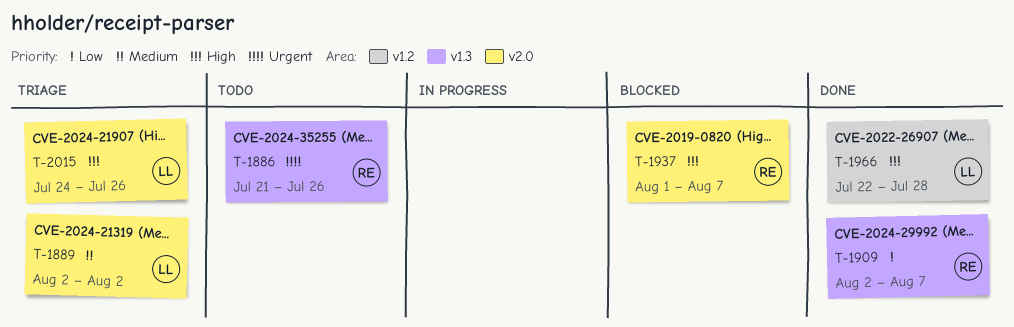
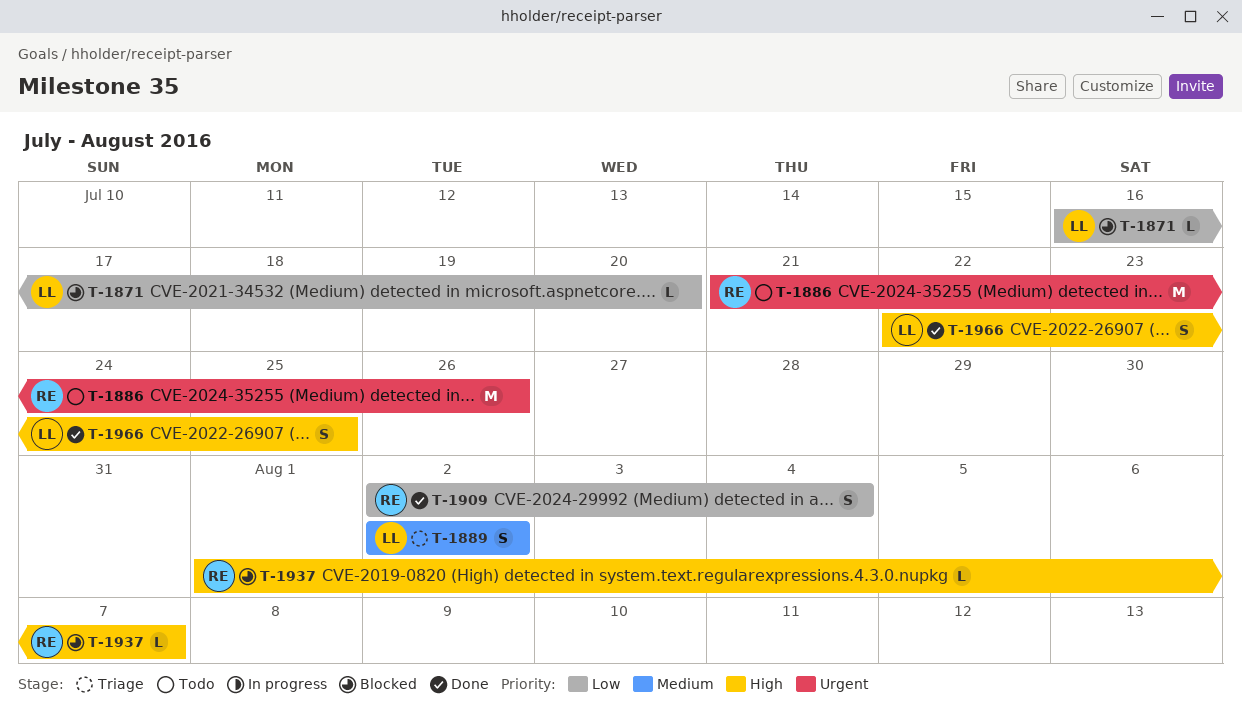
T-1871: none -> present
T-1909, due: Aug 7 -> Aug 4
T-1966, due: Jul 28 -> Jul 25
T-2015: present -> none

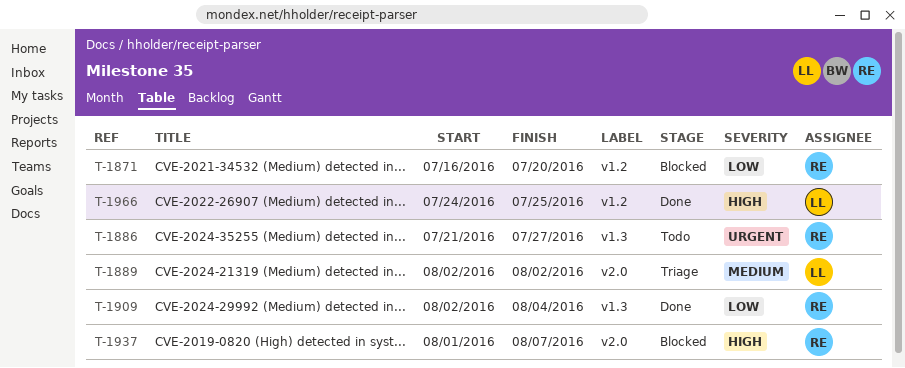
T-1871, owner: LL -> RE
T-1886, due: Jul 26 -> Jul 27
T-1966, start: Jul 22 -> Jul 24

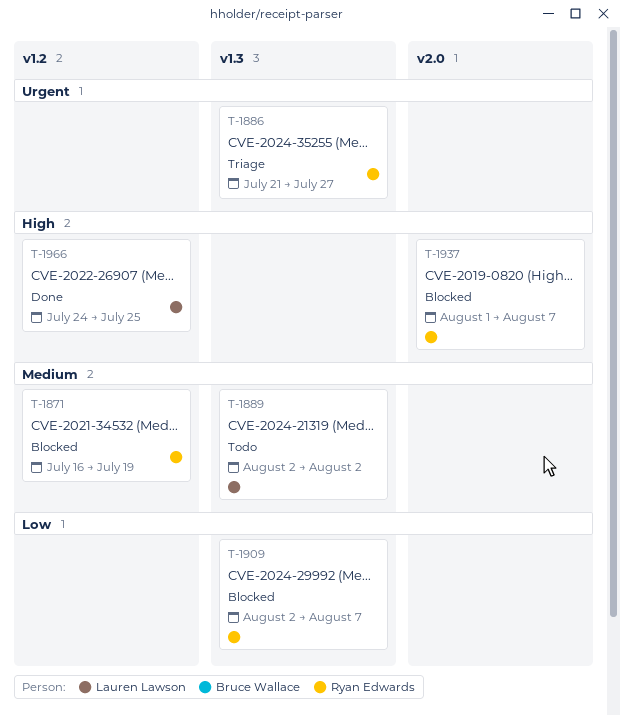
T-1871, priority: Low -> Medium
T-1871, due: Jul 20 -> Jul 19
T-1886, status: Todo -> Triage
T-1889, status: Triage -> Todo
T-1889, label: v2.0 -> v1.3
T-1909, status: Done -> Blocked
T-1909, due: Aug 4 -> Aug 7

